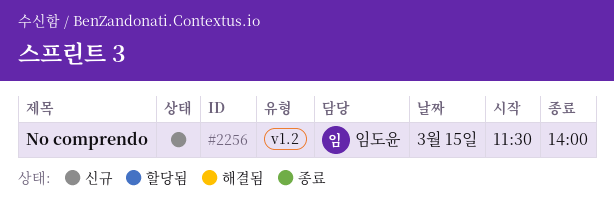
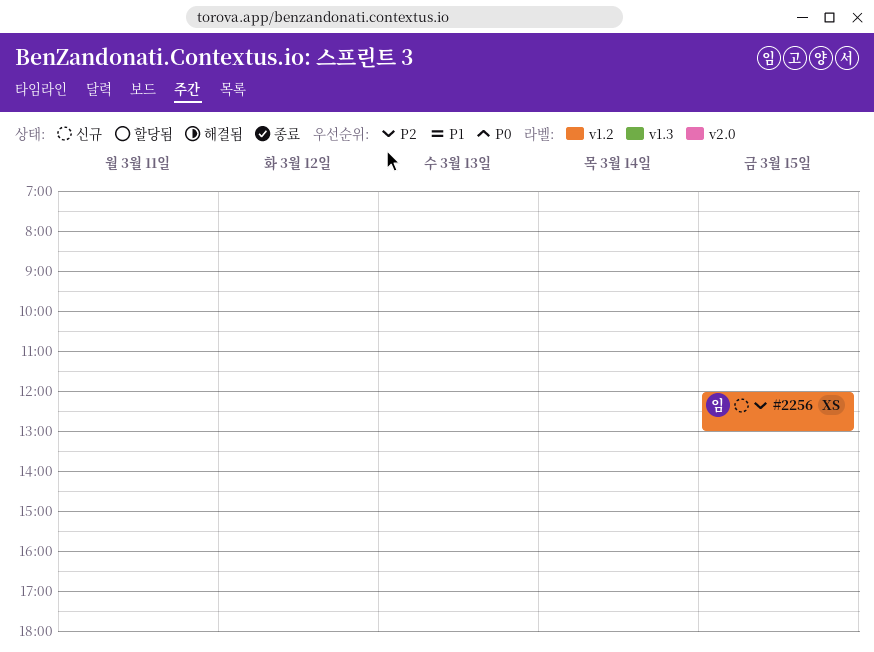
#2256, begins: 11:30 -> 12:00
#2256, ends: 14:00 -> 13:00

